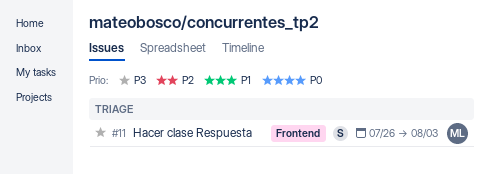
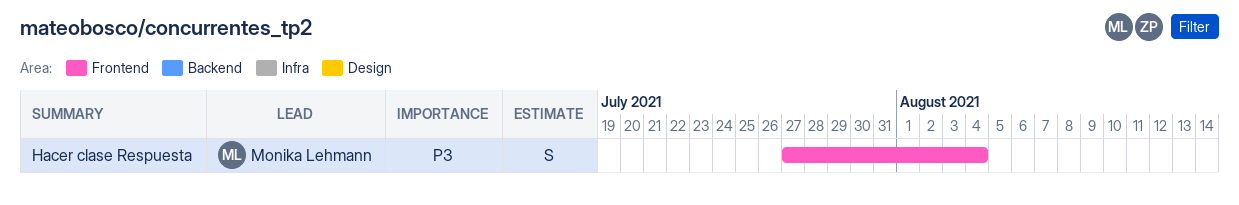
Hacer clase Respuesta, start: Jul 26 -> Jul 27
Hacer clase Respuesta, due: Aug 3 -> Aug 4

